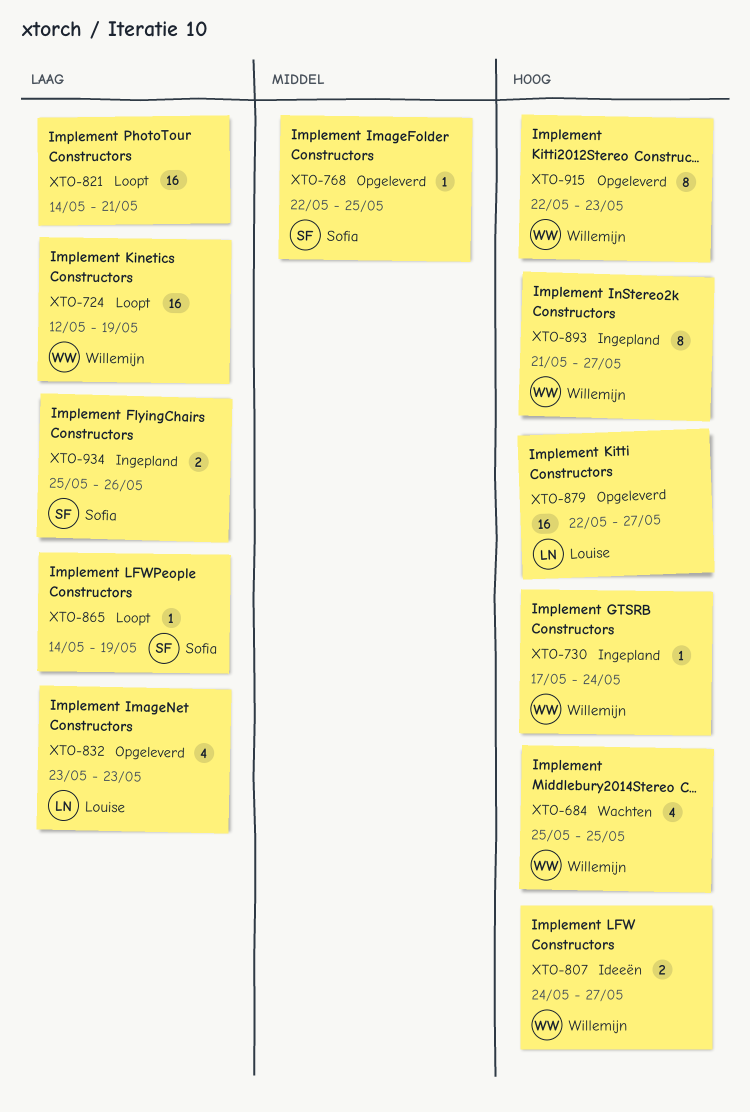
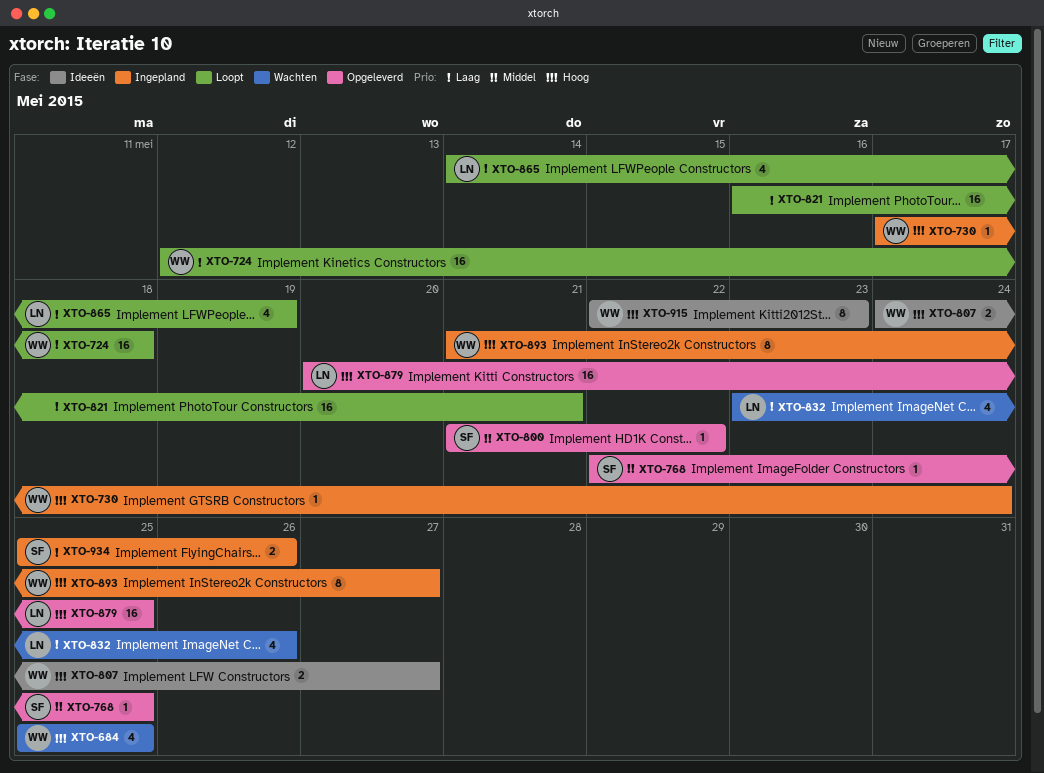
XTO-724, due: May 19 -> May 18
XTO-800: none -> present
XTO-821, start: May 14 -> May 16
XTO-832, status: Opgeleverd -> Wachten
XTO-832, due: May 23 -> May 26
XTO-865, owner: Sofia -> Louise
XTO-865, estimate: 1 -> 4
XTO-879, start: May 22 -> May 20
XTO-879, due: May 27 -> May 25
XTO-915, status: Opgeleverd -> Ideeën

